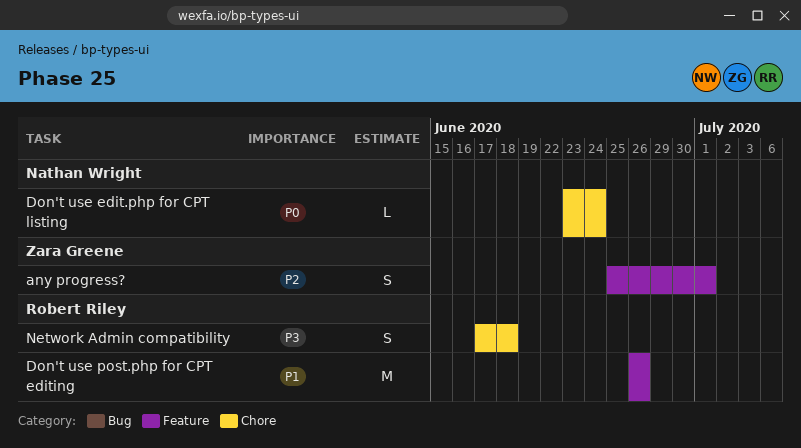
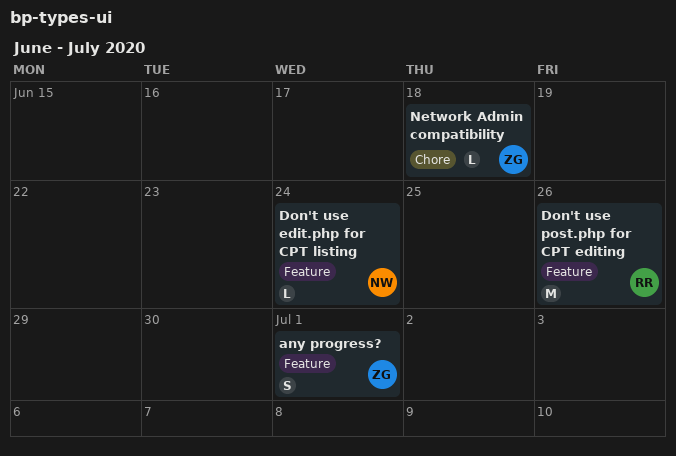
Don't use edit.php for CPT listing, label: Chore -> Feature
Network Admin compatibility, owner: Robert Riley -> Zara Greene
Network Admin compatibility, estimate: S -> L

